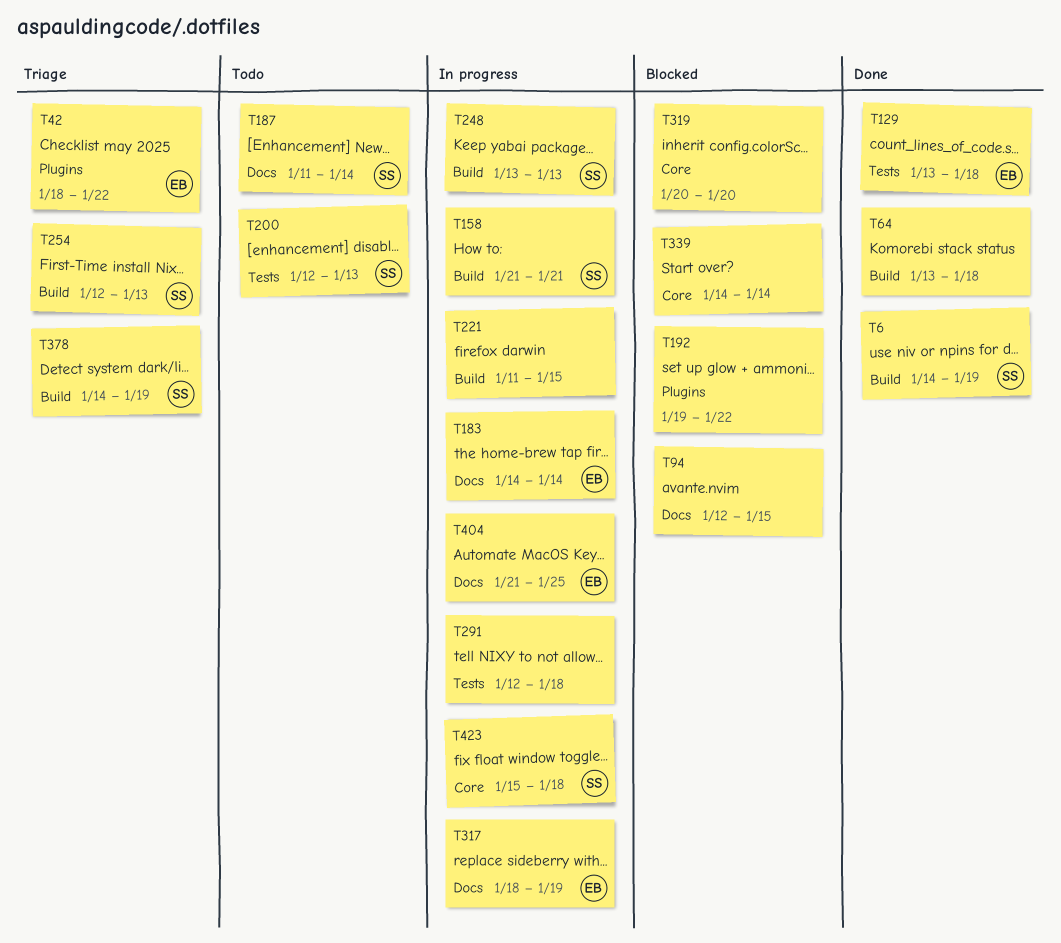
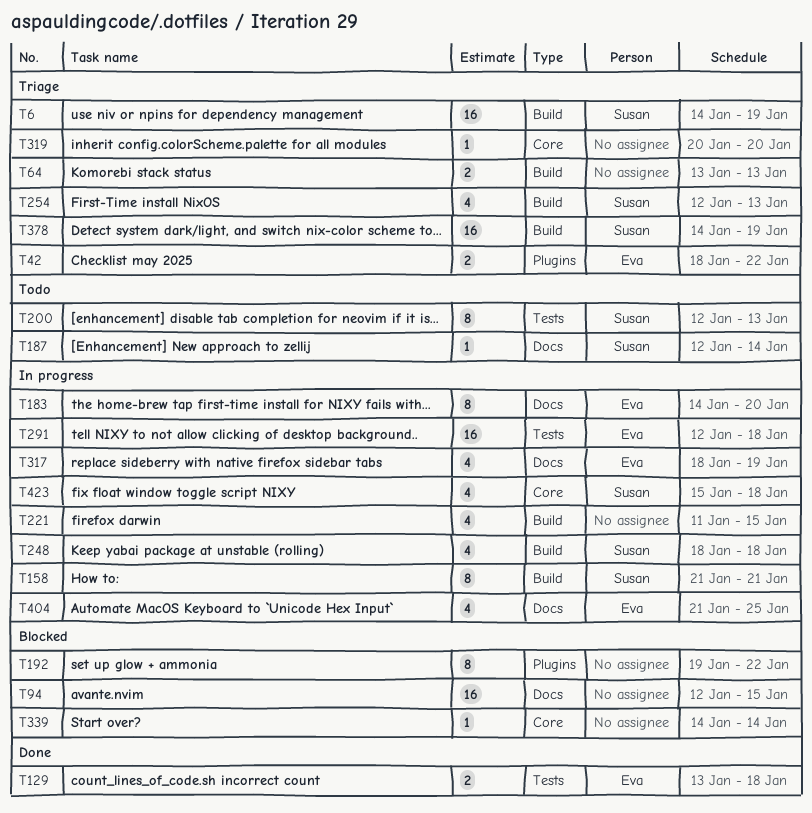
T6, status: Done -> Triage
T64, status: Done -> Triage
T64, due: Jan 18 -> Jan 13
T183, due: Jan 14 -> Jan 20
T187, start: Jan 11 -> Jan 12
T248, start: Jan 13 -> Jan 18
T248, due: Jan 13 -> Jan 18
T291, owner: none -> Eva
T319, status: Blocked -> Triage

